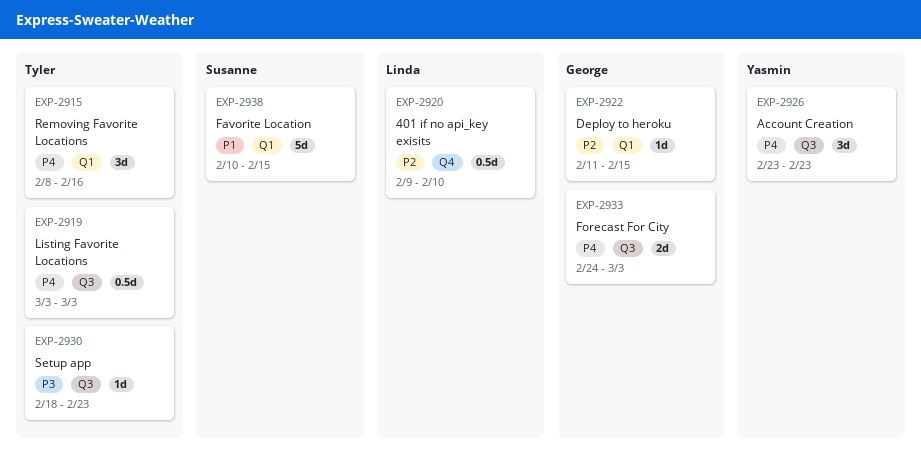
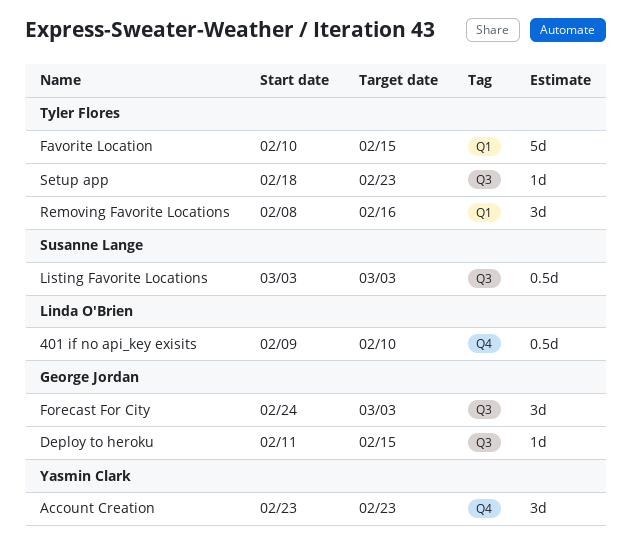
Account Creation, label: Q3 -> Q4
Deploy to heroku, label: Q1 -> Q3
Favorite Location, owner: Susanne Lange -> Tyler Flores
Forecast For City, estimate: 2d -> 3d
Listing Favorite Locations, owner: Tyler Flores -> Susanne Lange

